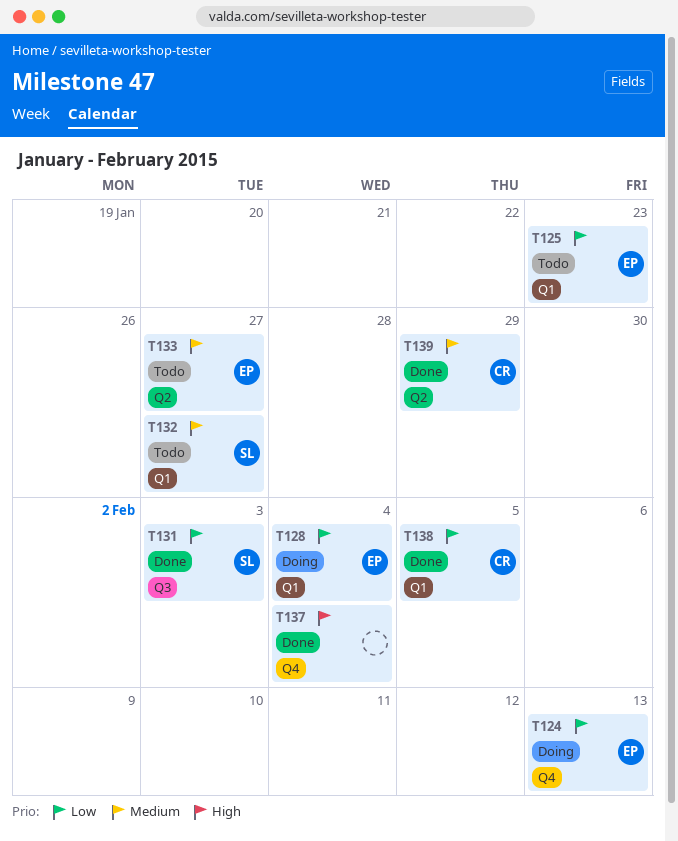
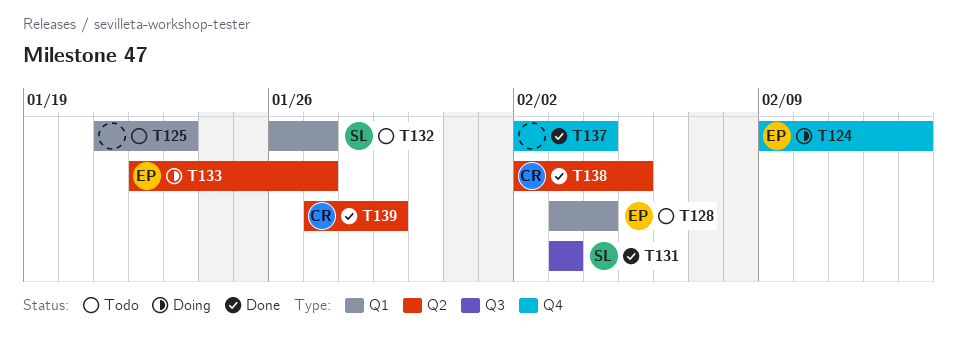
T125, owner: EP -> none
T128, status: Doing -> Todo
T133, status: Todo -> Doing
T138, label: Q1 -> Q2

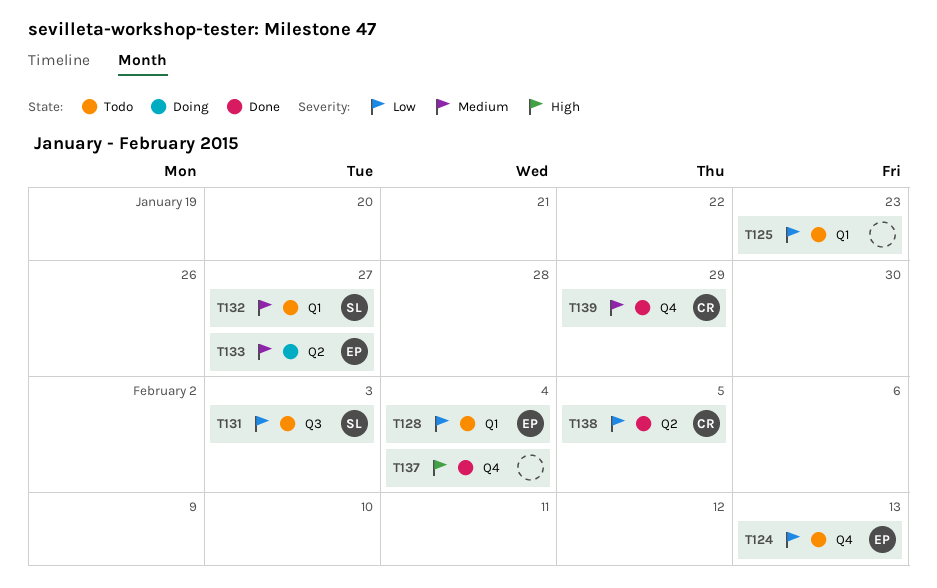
T124, status: Doing -> Todo
T131, status: Done -> Todo
T139, label: Q2 -> Q4

